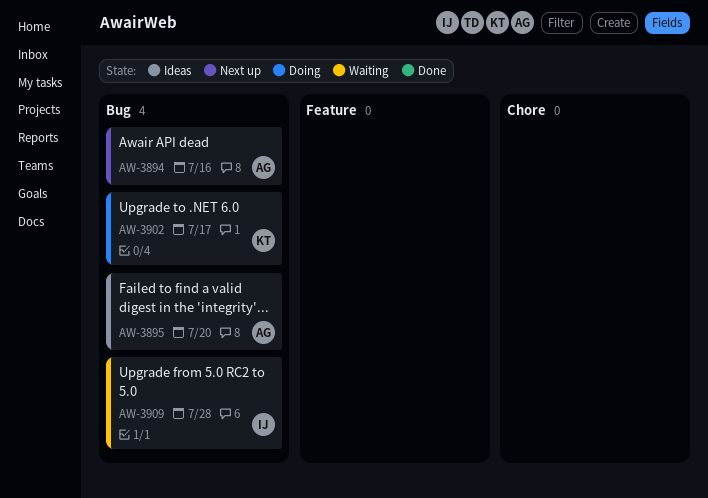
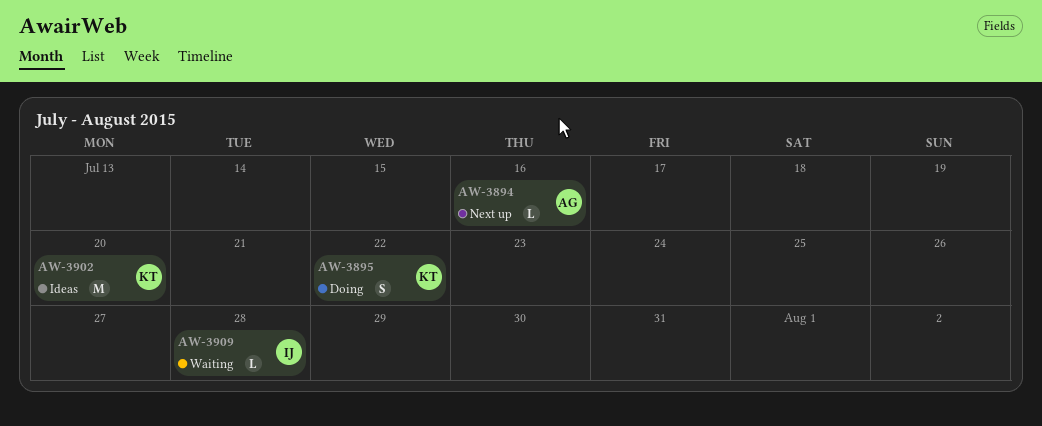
AW-3895, status: Ideas -> Doing
AW-3895, owner: AG -> KT
AW-3895, due: Jul 20 -> Jul 22
AW-3902, status: Doing -> Ideas
AW-3902, due: Jul 17 -> Jul 20

